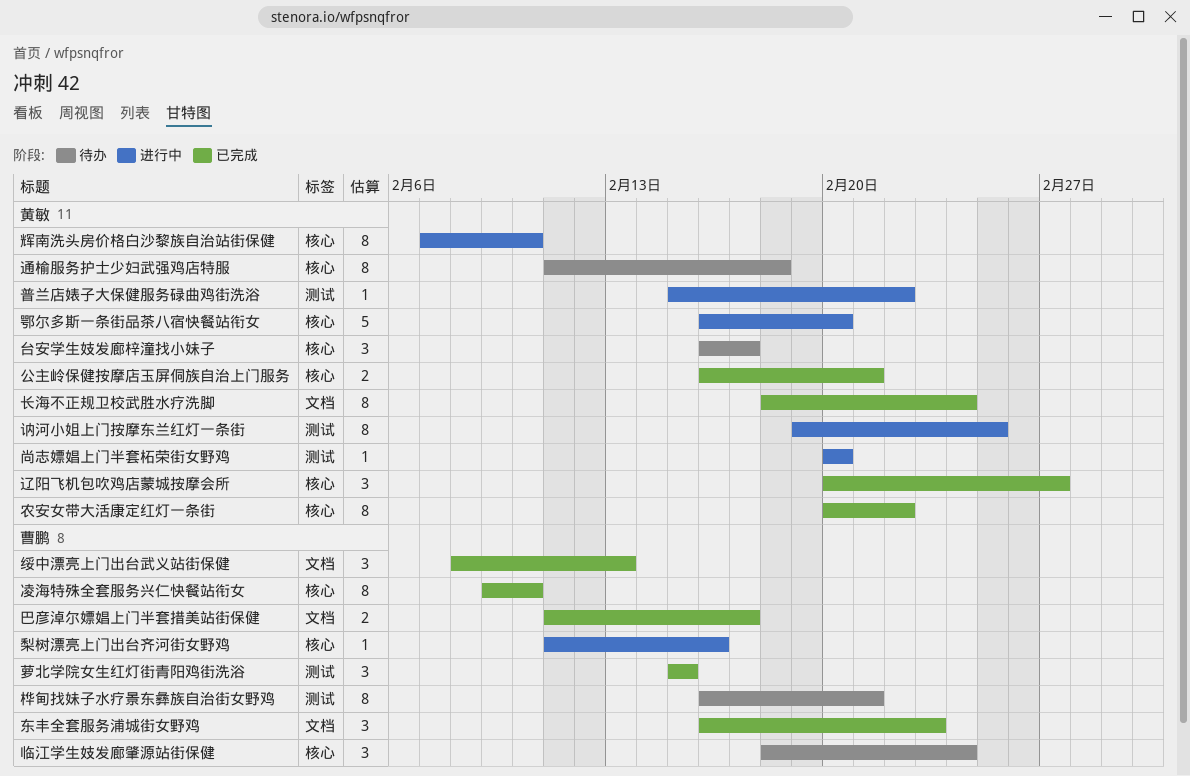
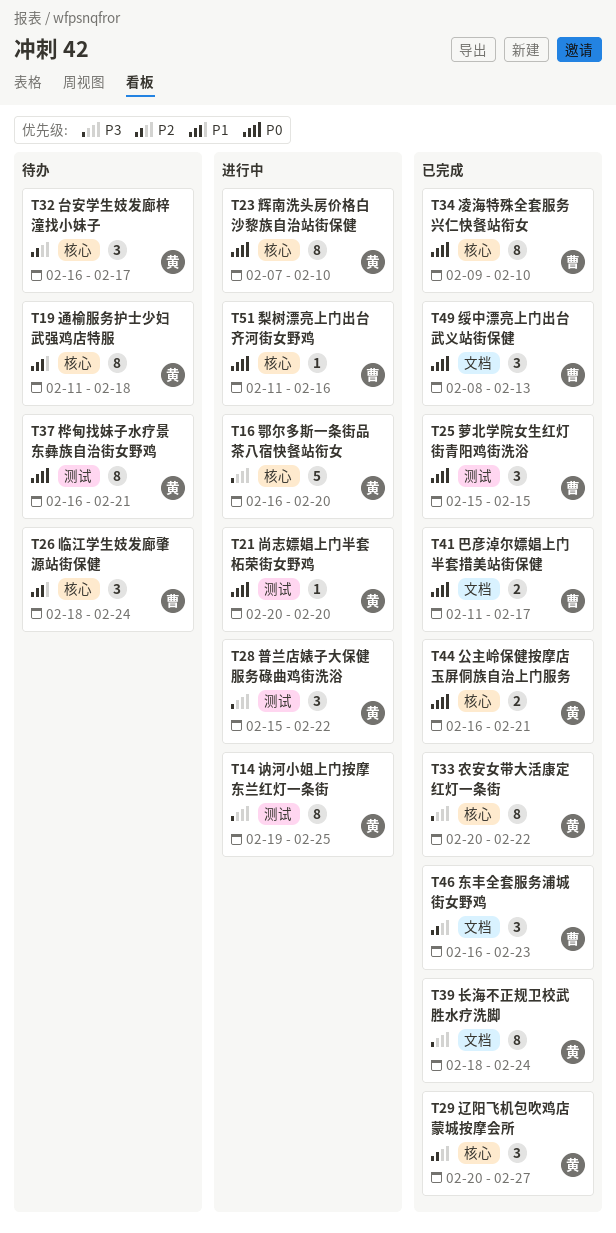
普兰店婊子大保健服务碌曲鸡街洗浴, estimate: 1 -> 3
桦甸找妹子水疗景东彝族自治街女野鸡, owner: 曹鹏 -> 黄敏

